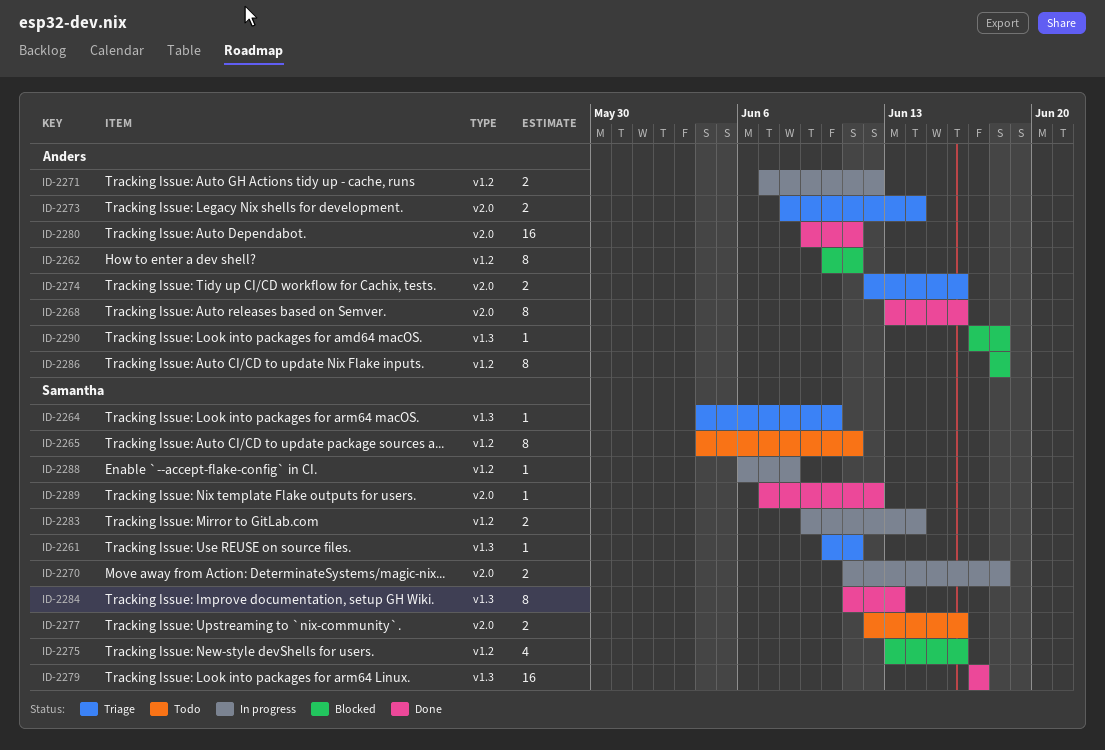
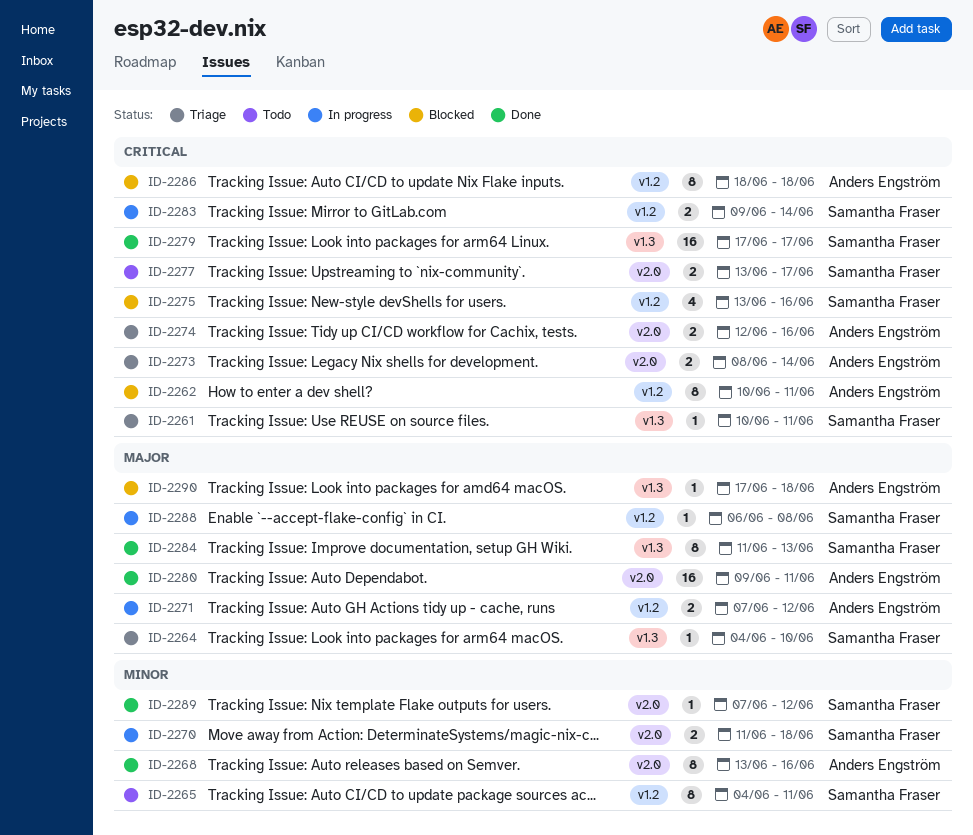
ID-2277, start: Jun 12 -> Jun 13
ID-2277, due: Jun 16 -> Jun 17

